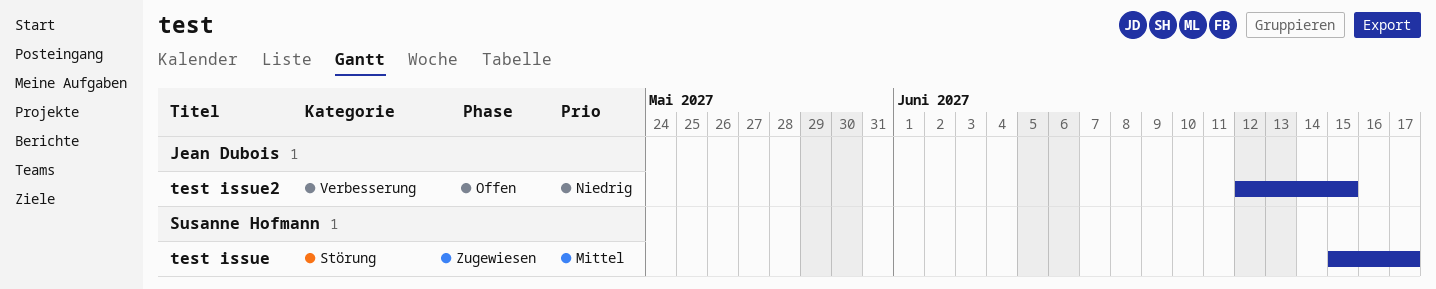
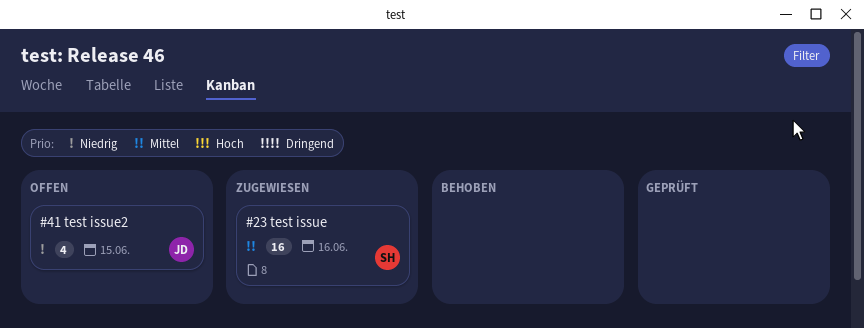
test issue, due: Jun 17 -> Jun 16

